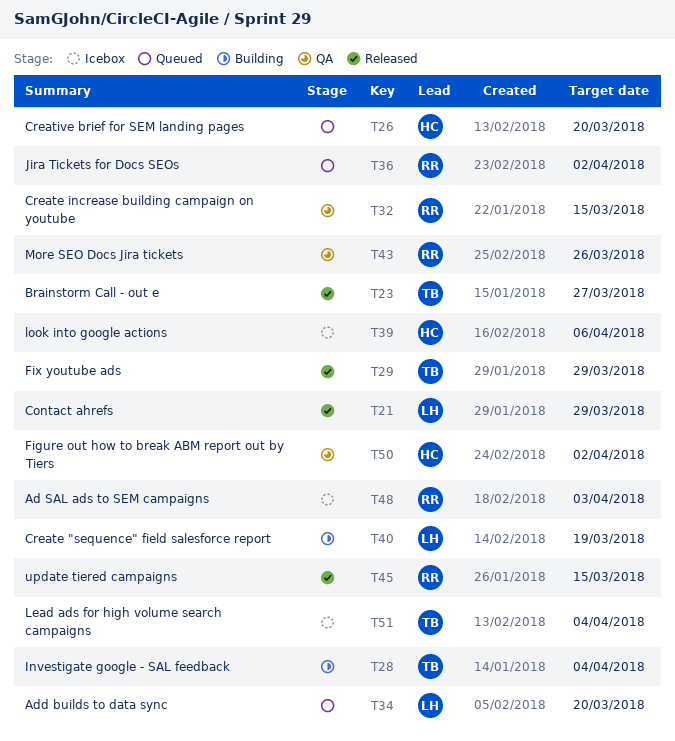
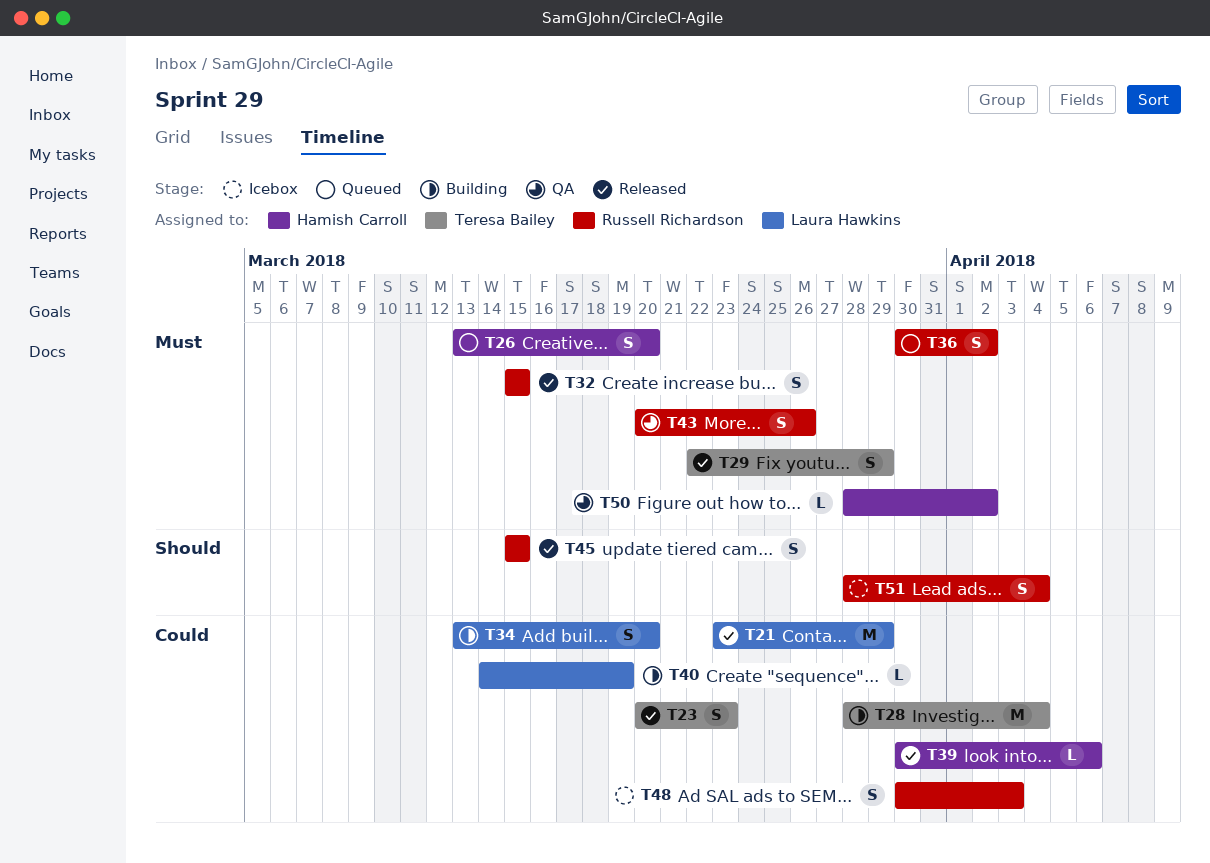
T23, due: Mar 27 -> Mar 23
T32, status: QA -> Released
T34, status: Queued -> Building
T39, status: Icebox -> Released
T51, owner: Teresa Bailey -> Russell Richardson

